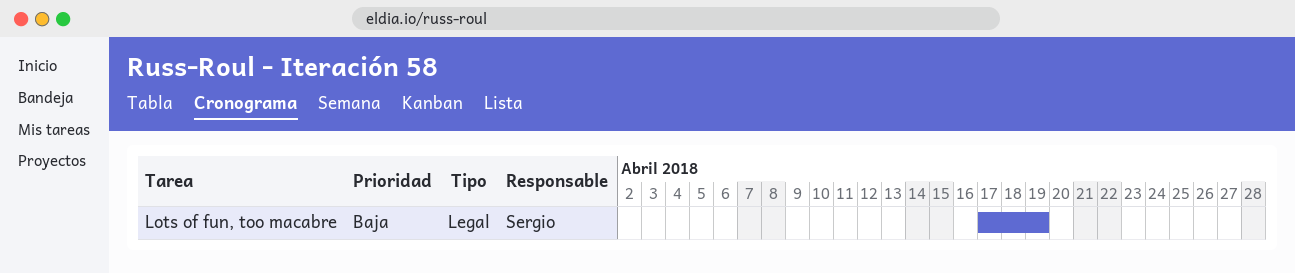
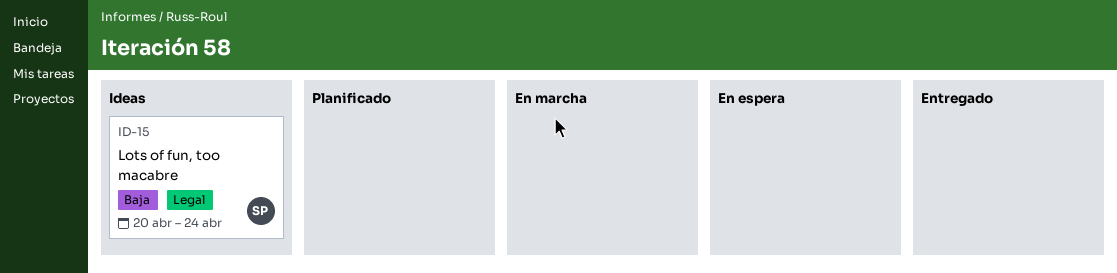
Lots of fun, too macabre, start: Apr 17 -> Apr 20
Lots of fun, too macabre, due: Apr 19 -> Apr 24

